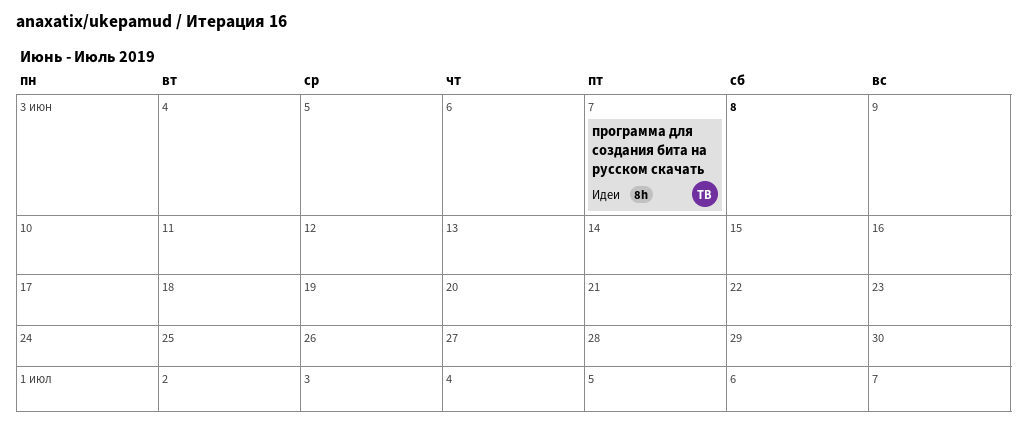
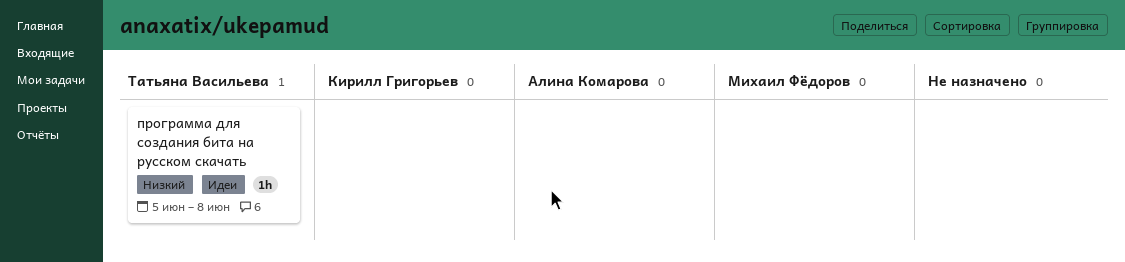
программа для создания бита на русском скачать, estimate: 8h -> 1h
программа для создания бита на русском скачать, due: Jun 7 -> Jun 8

